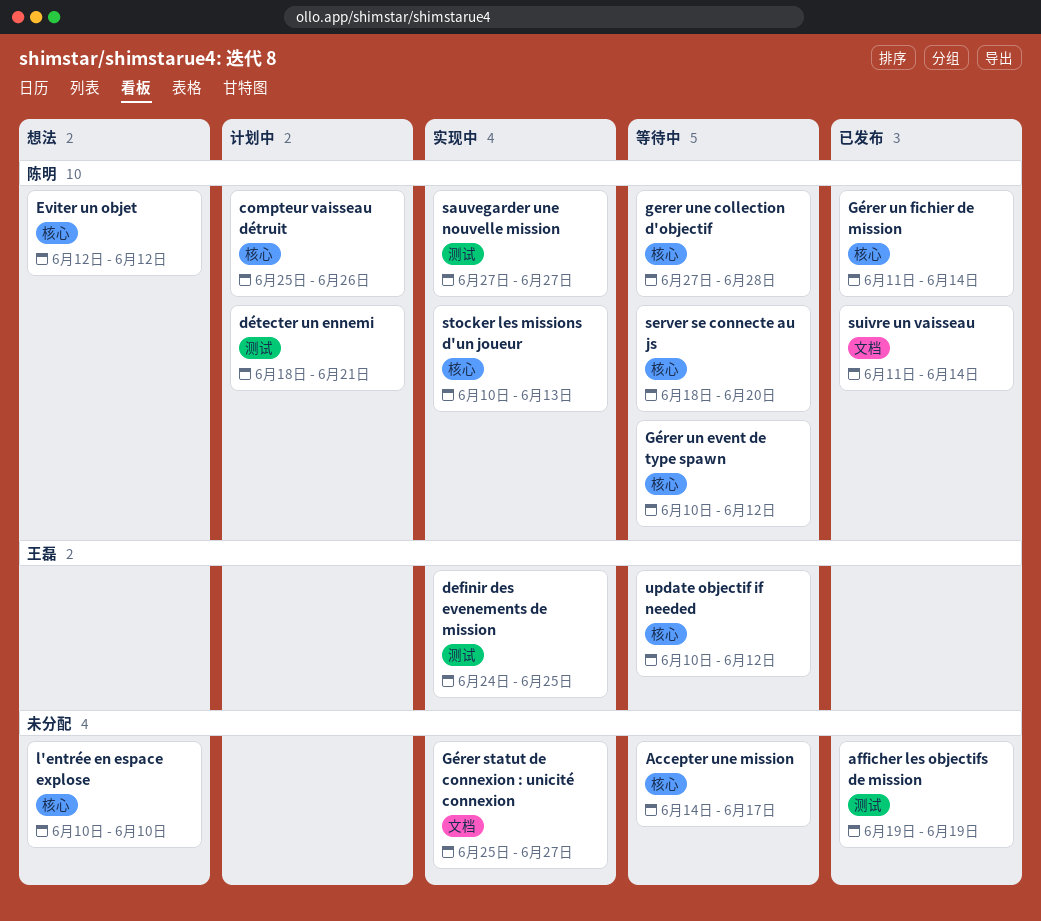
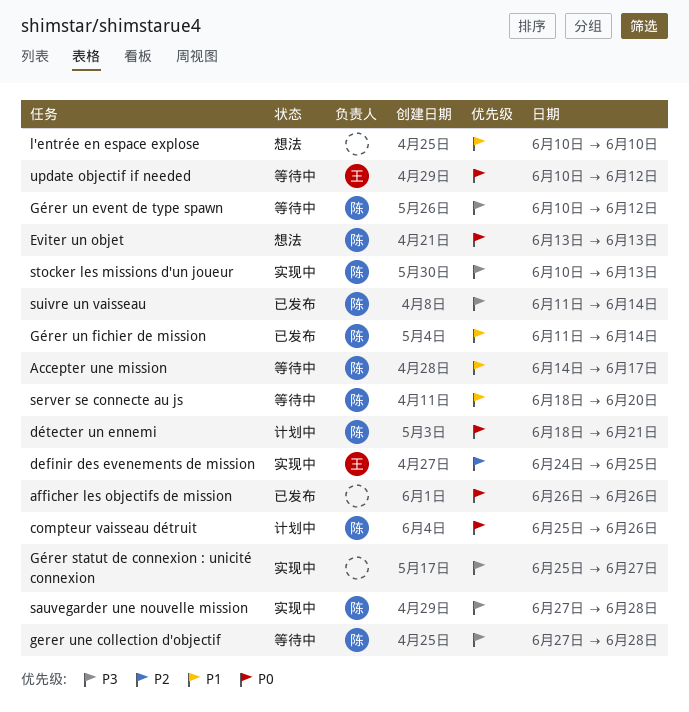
Accepter une mission, owner: none -> 陈明
afficher les objectifs de mission, start: Jun 19 -> Jun 26
afficher les objectifs de mission, due: Jun 19 -> Jun 26
Eviter un objet, start: Jun 12 -> Jun 13
Eviter un objet, due: Jun 12 -> Jun 13
sauvegarder une nouvelle mission, due: Jun 27 -> Jun 28

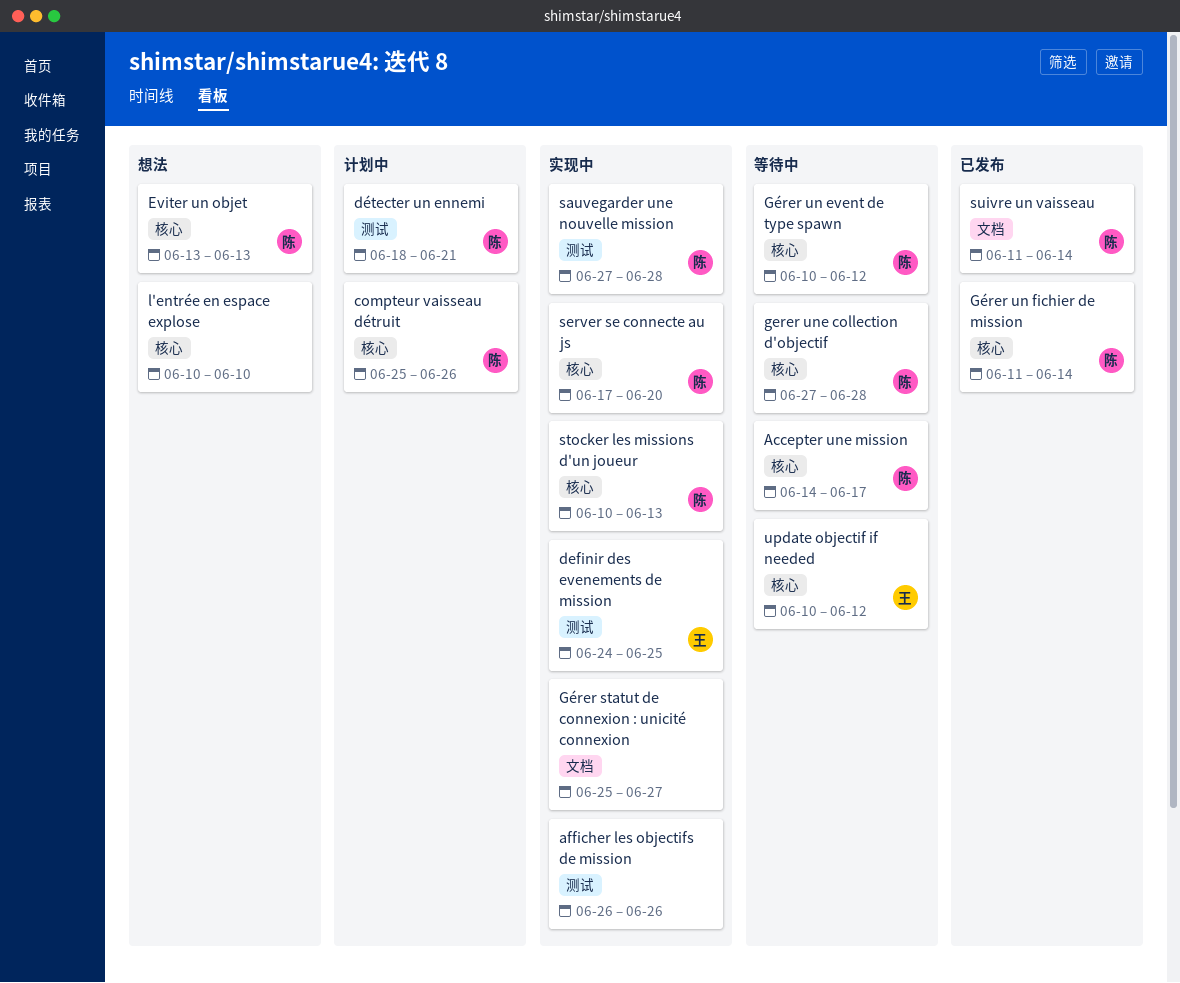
afficher les objectifs de mission, status: 已发布 -> 实现中
server se connecte au js, status: 等待中 -> 实现中
server se connecte au js, start: Jun 18 -> Jun 17

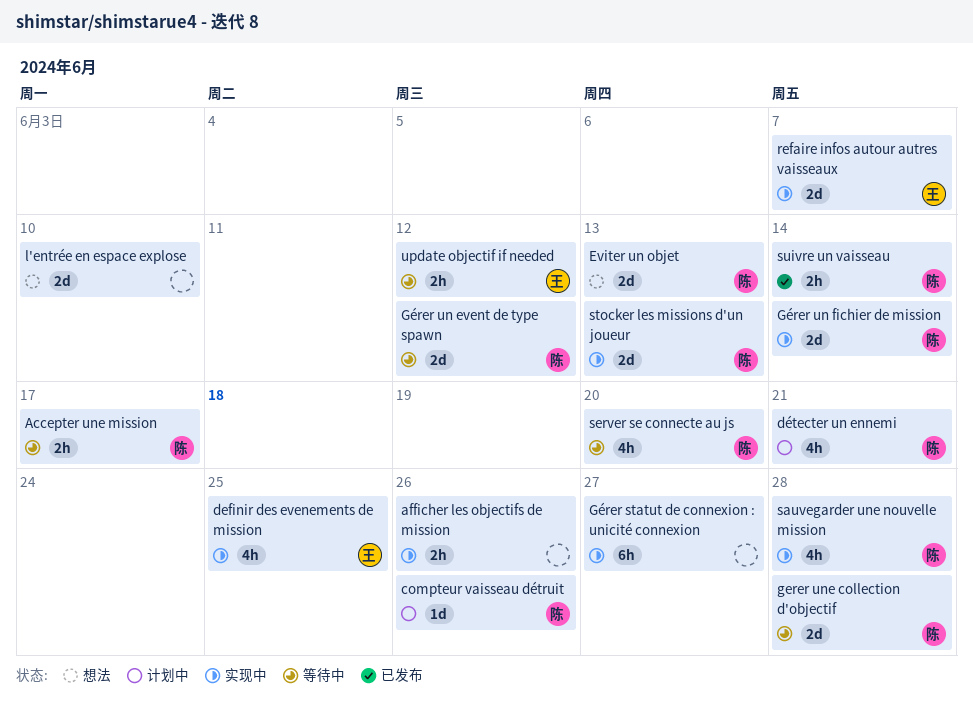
Gérer un fichier de mission, status: 已发布 -> 实现中
refaire infos autour autres vaisseaux: none -> present
server se connecte au js, status: 实现中 -> 等待中

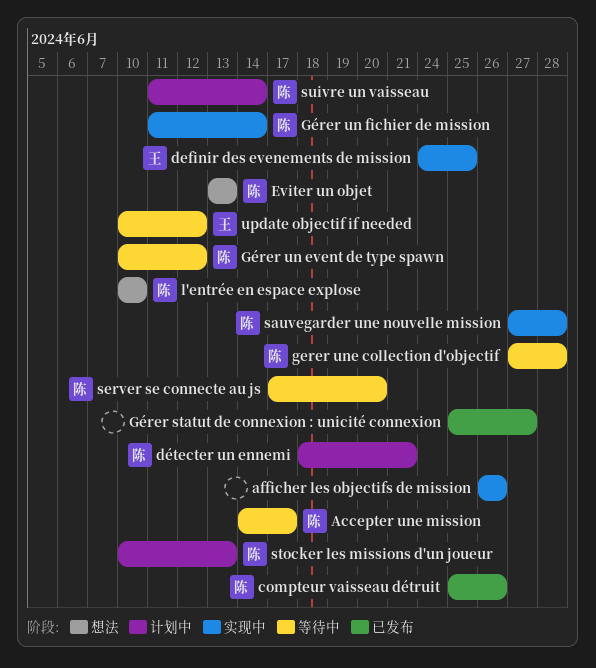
compteur vaisseau détruit, status: 计划中 -> 已发布
Gérer statut de connexion : unicité connexion, status: 实现中 -> 已发布
l'entrée en espace explose, owner: none -> 陈
refaire infos autour autres vaisseaux: present -> none
stocker les missions d'un joueur, status: 实现中 -> 计划中
suivre un vaisseau, status: 已发布 -> 计划中

